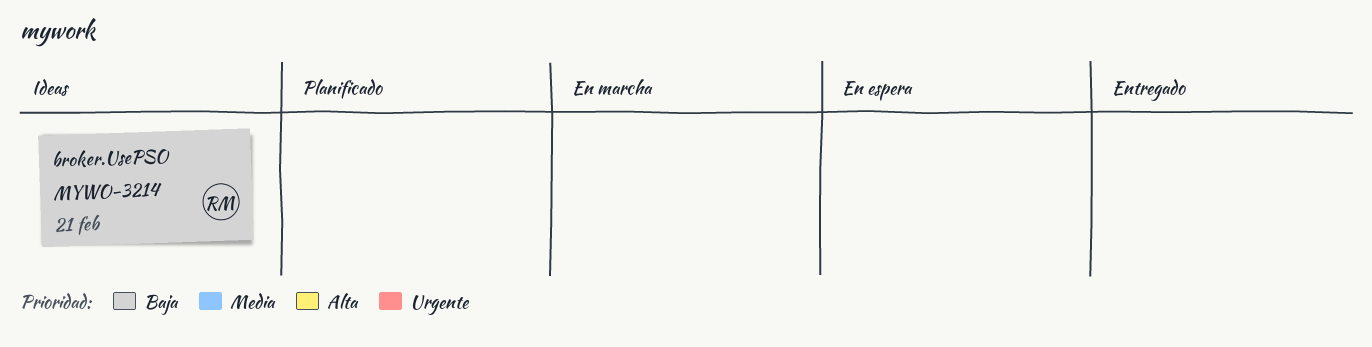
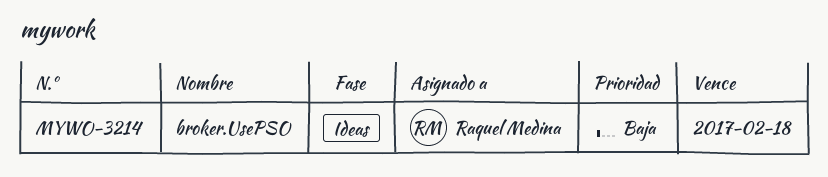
MYWO-3214, due: Feb 21 -> Feb 18

